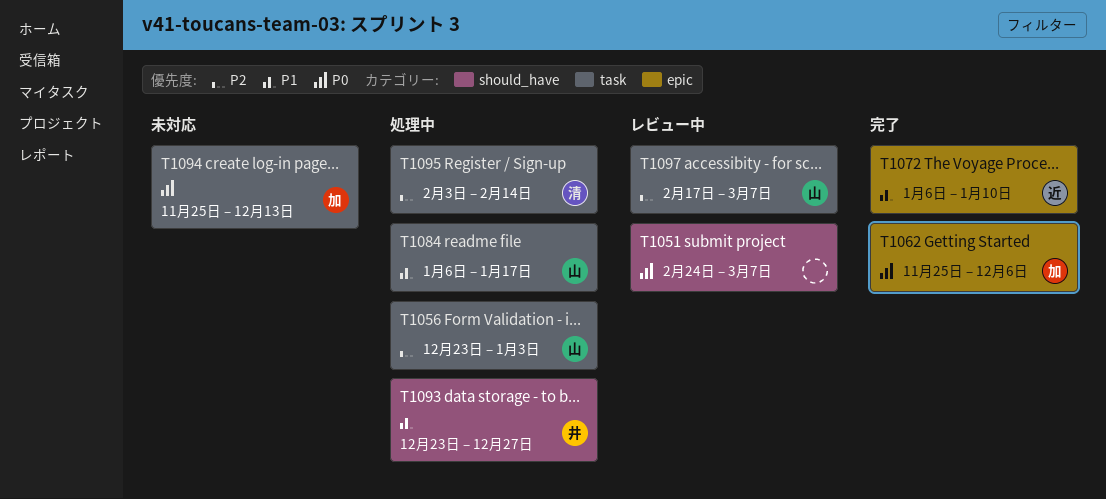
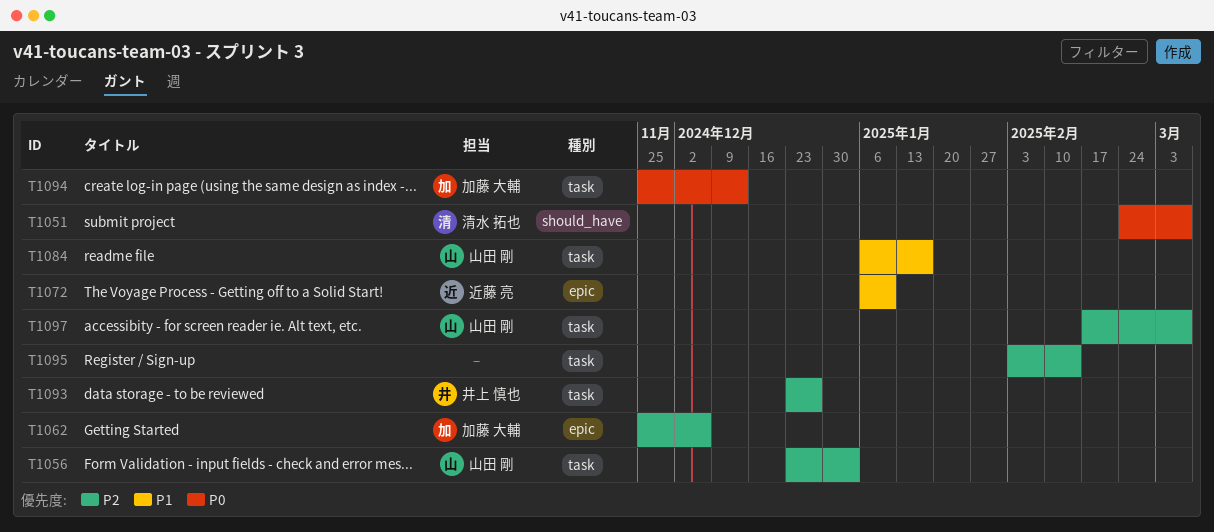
T1051, owner: none -> 清水 拓也
T1062, priority: P0 -> P2
T1093, priority: P1 -> P2
T1093, label: should_have -> task
T1095, owner: 清水 拓也 -> none

